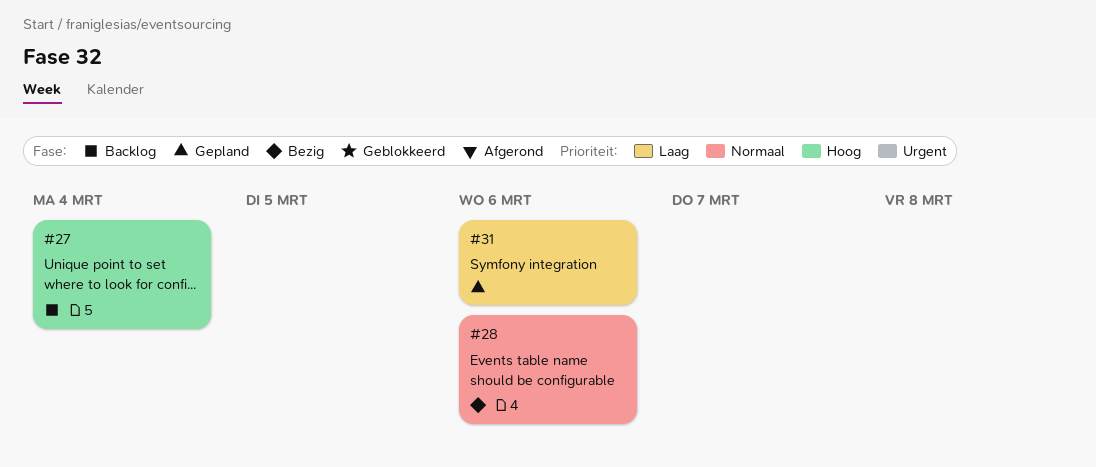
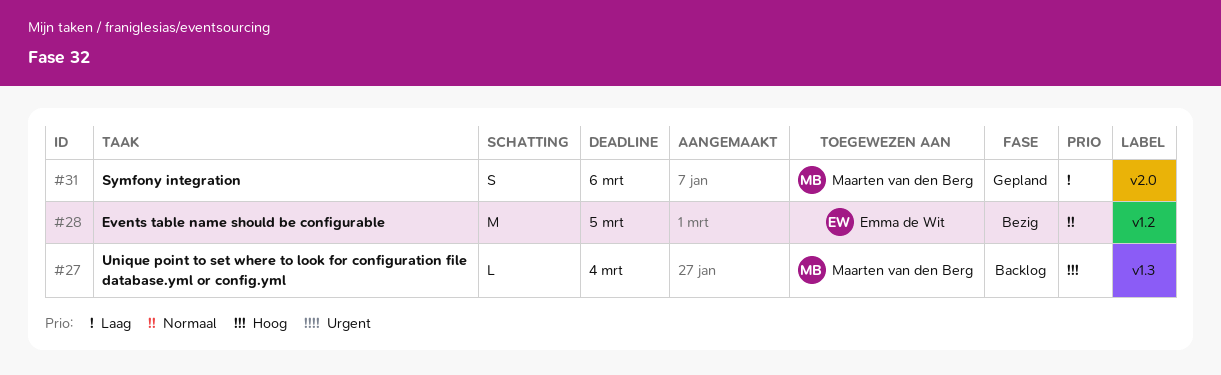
#28, due: Mar 6 -> Mar 5

